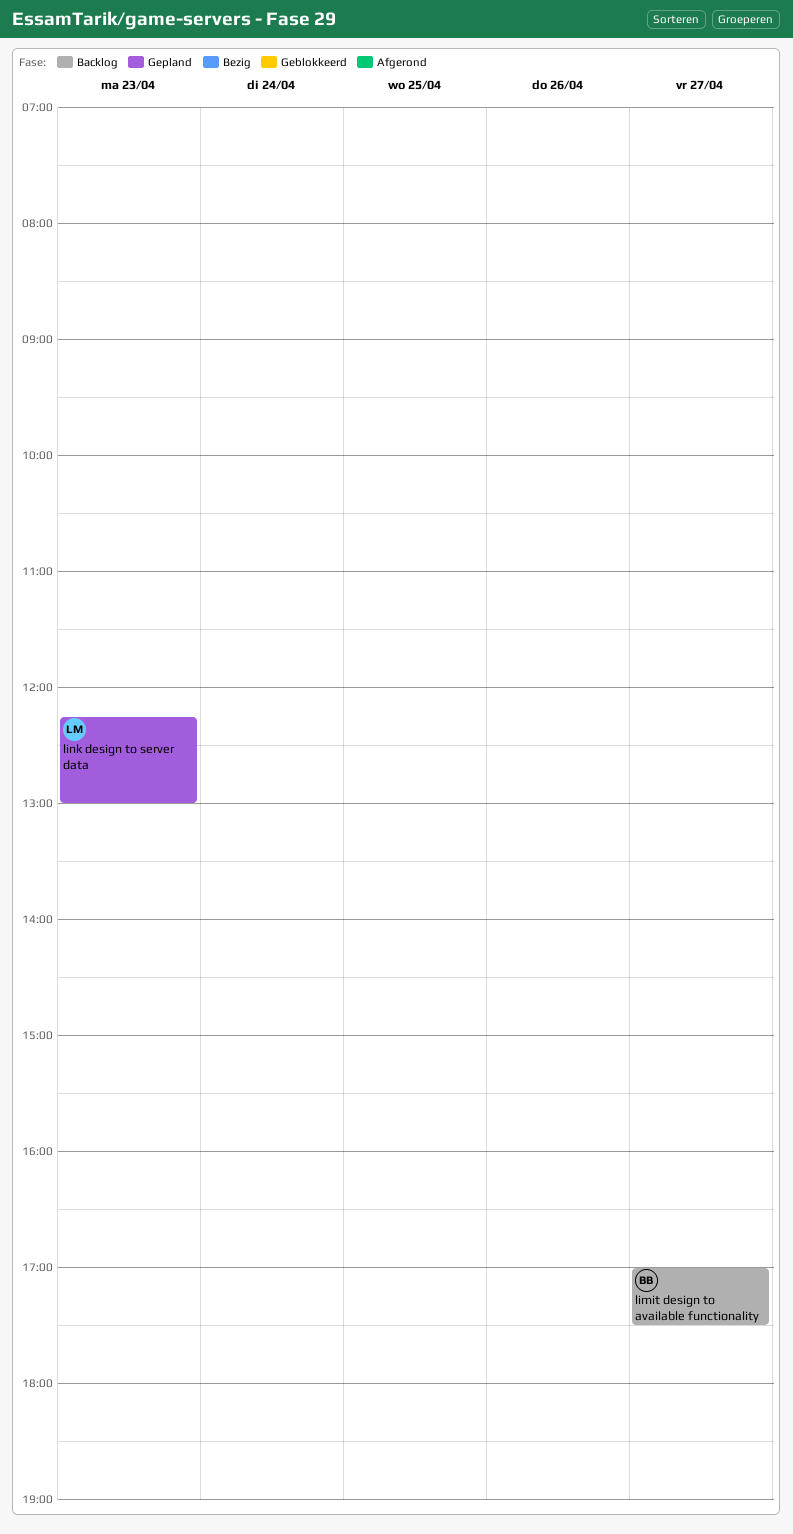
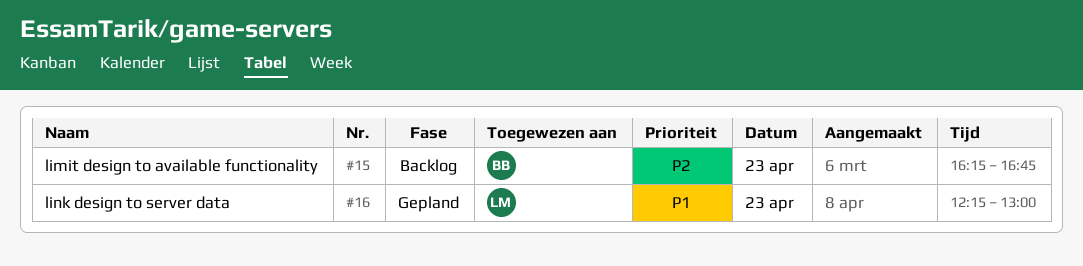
limit design to available functionality, day: Apr 27 -> Apr 23
limit design to available functionality, begins: 17:00 -> 16:15
limit design to available functionality, ends: 17:30 -> 16:45

